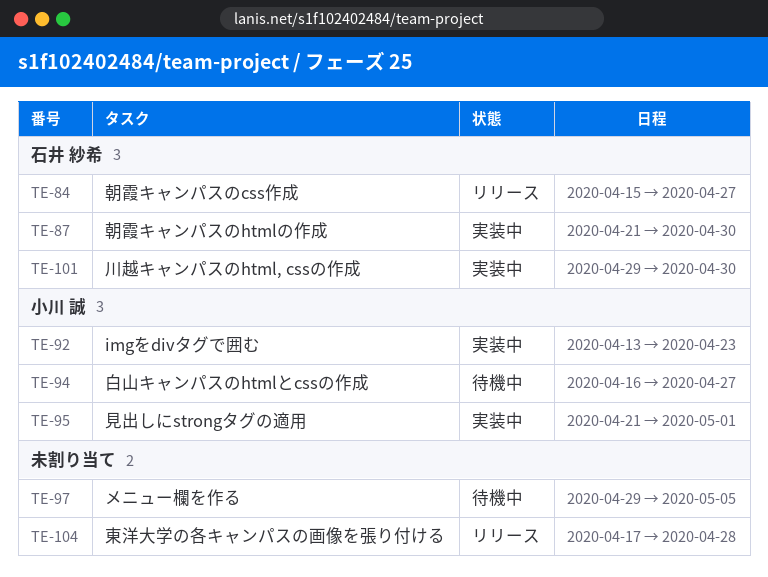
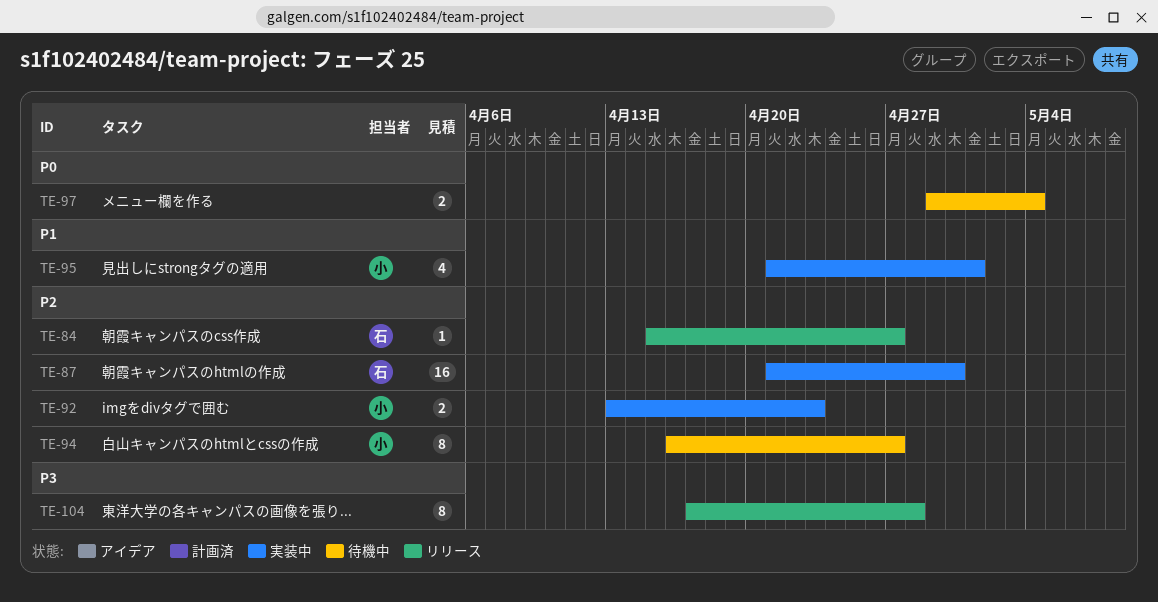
TE-97, due: May 5 -> May 4
TE-101: present -> none

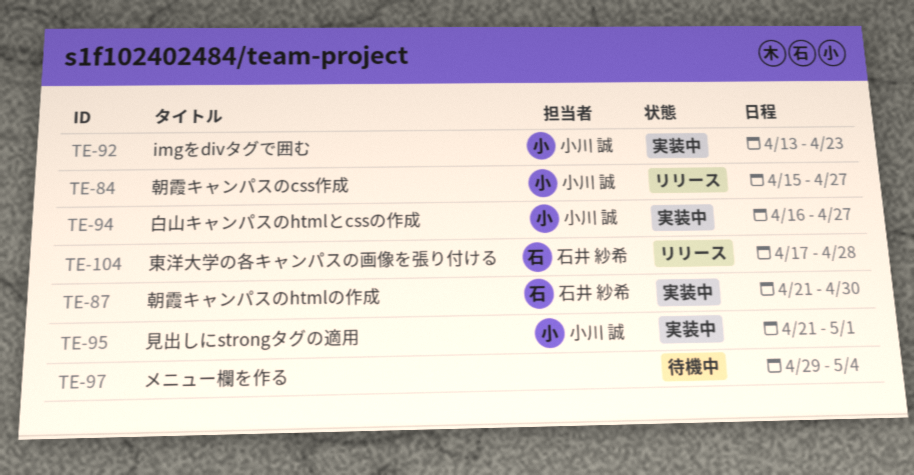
TE-84, owner: 石井 紗希 -> 小川 誠
TE-94, status: 待機中 -> 実装中
TE-104, owner: none -> 石井 紗希

